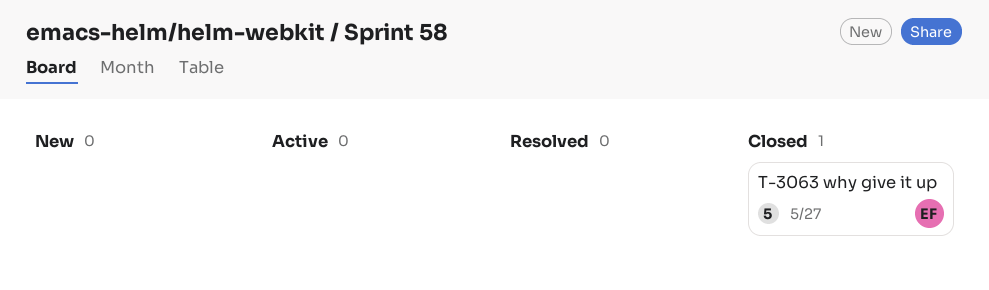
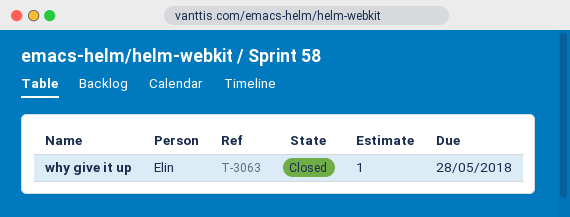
T-3063, estimate: 5 -> 1
T-3063, due: May 27 -> May 28

